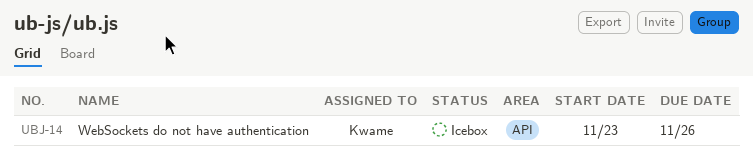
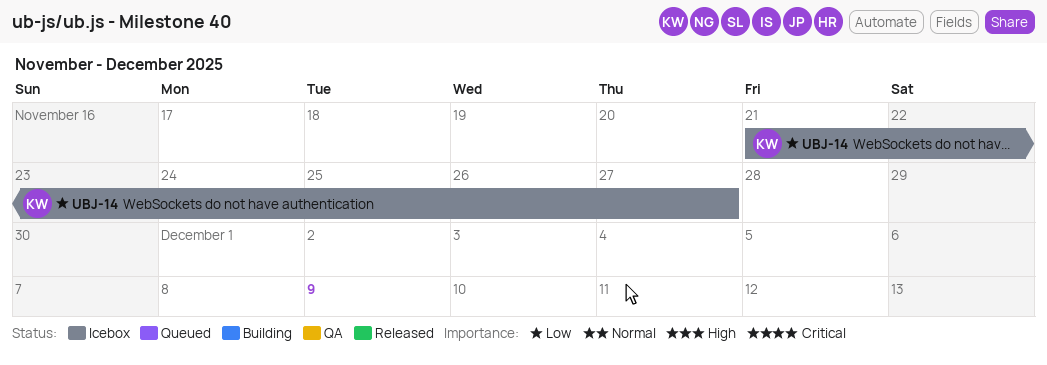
UBJ-14, start: Nov 23 -> Nov 21
UBJ-14, due: Nov 26 -> Nov 27

